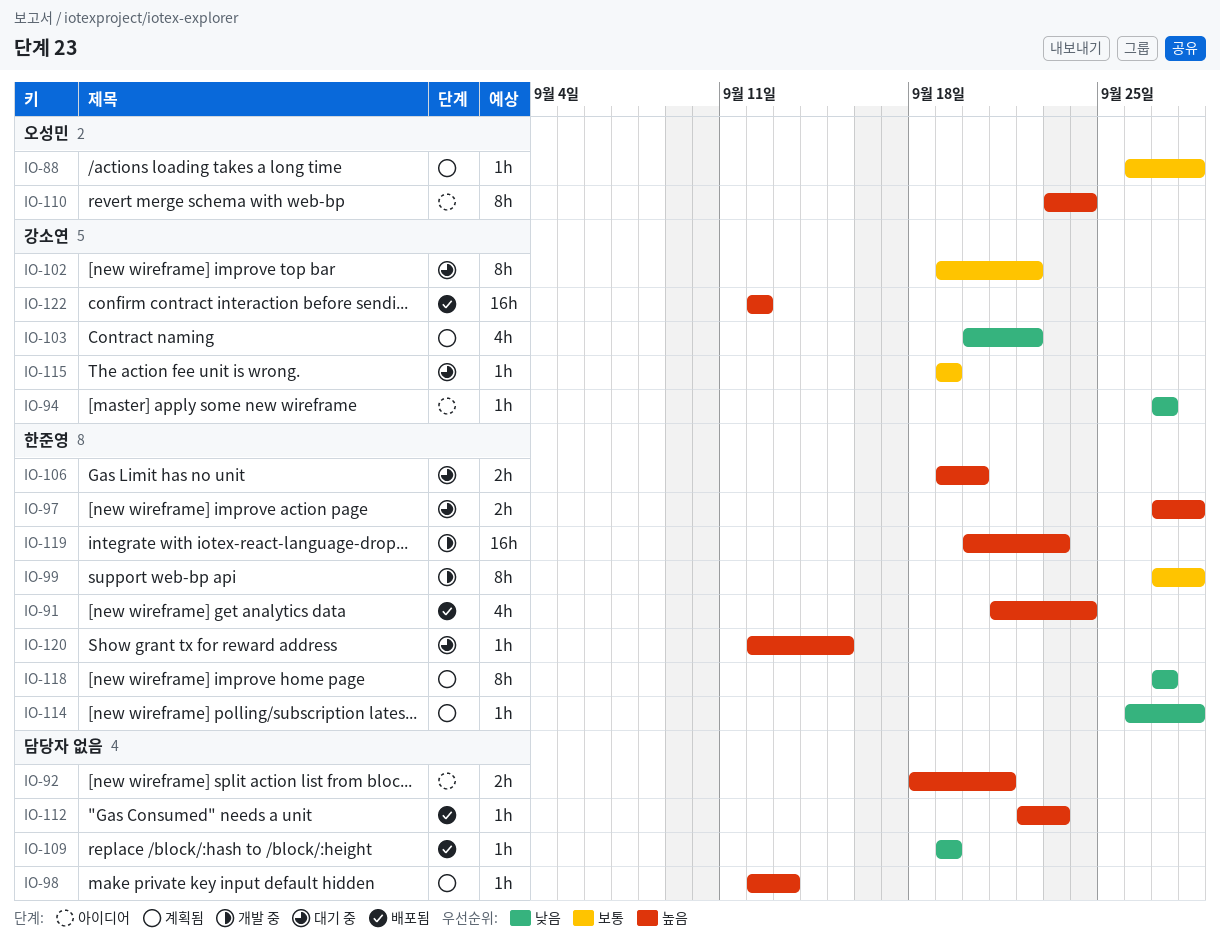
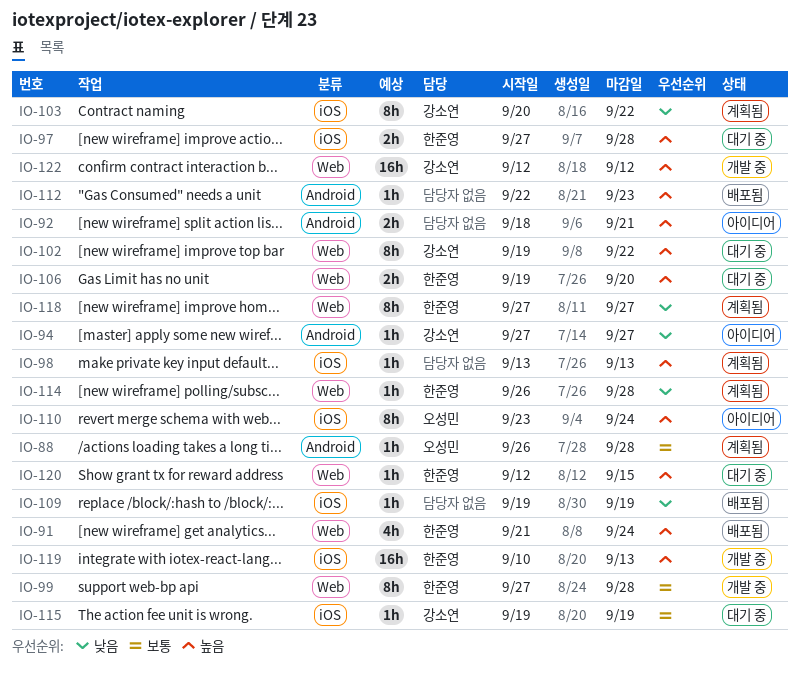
IO-98, start: Sep 12 -> Sep 13
IO-102, priority: 보통 -> 높음
IO-103, estimate: 4h -> 8h
IO-119, start: Sep 20 -> Sep 10
IO-119, due: Sep 23 -> Sep 13
IO-122, status: 배포됨 -> 개발 중

